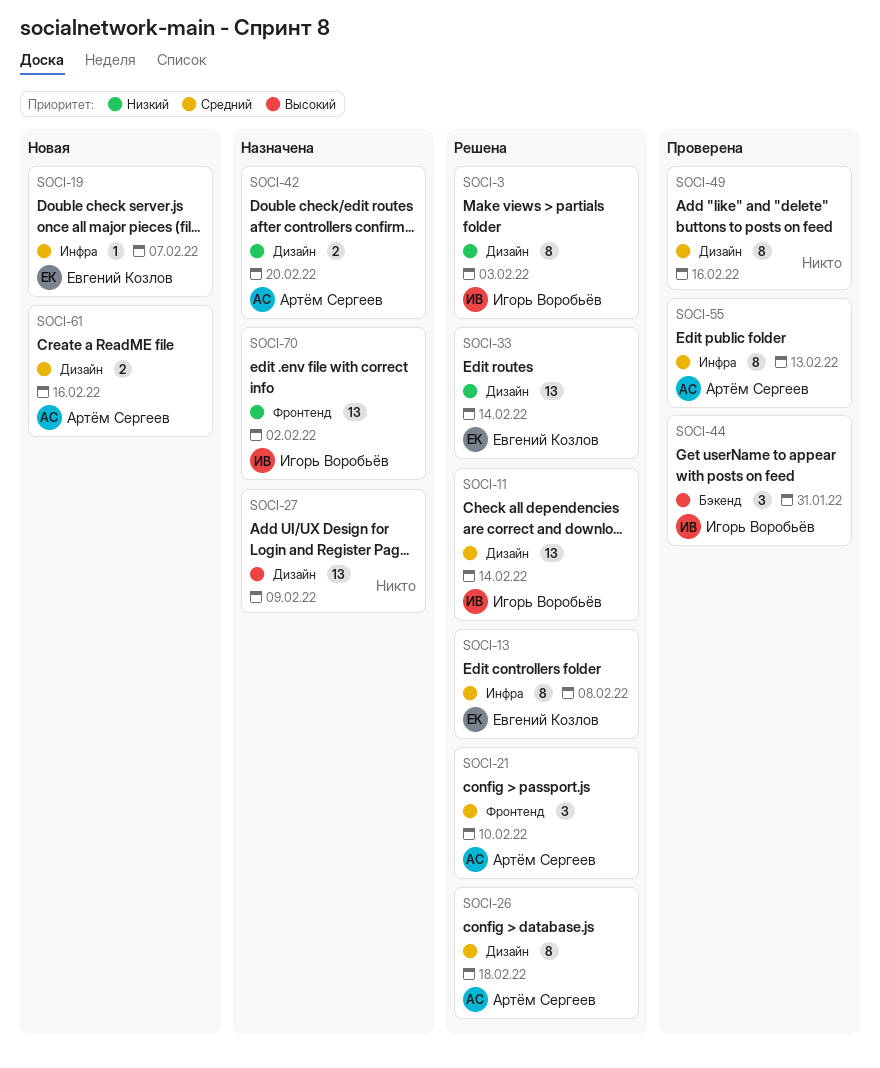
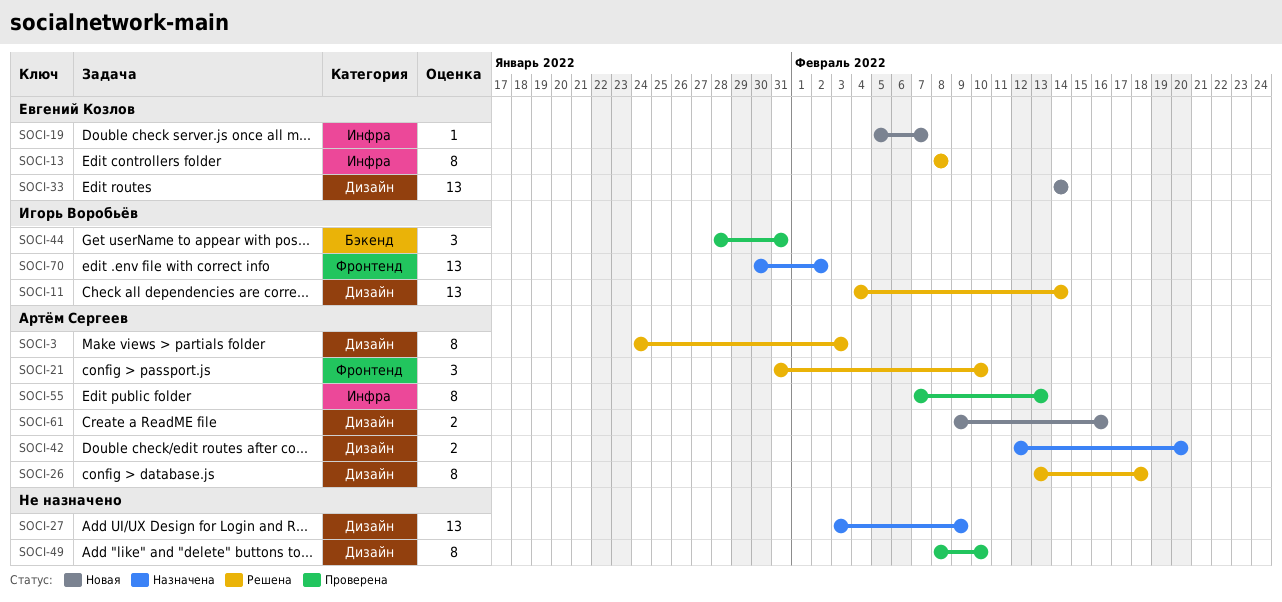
SOCI-3, owner: Игорь Воробьёв -> Артём Сергеев
SOCI-33, status: Решена -> Новая
SOCI-49, due: Feb 16 -> Feb 10

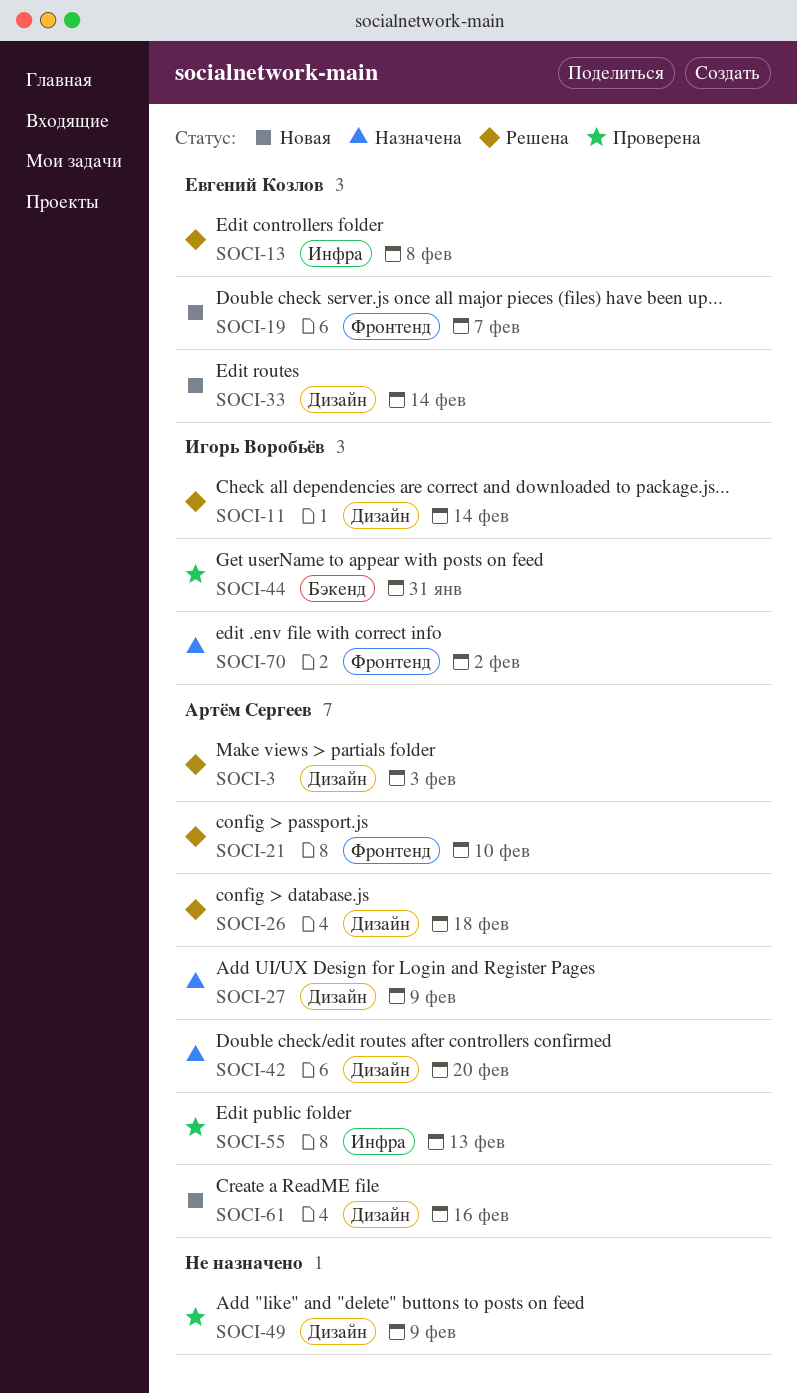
SOCI-19, label: Инфра -> Фронтенд
SOCI-27, owner: none -> Артём Сергеев
SOCI-49, due: Feb 10 -> Feb 9

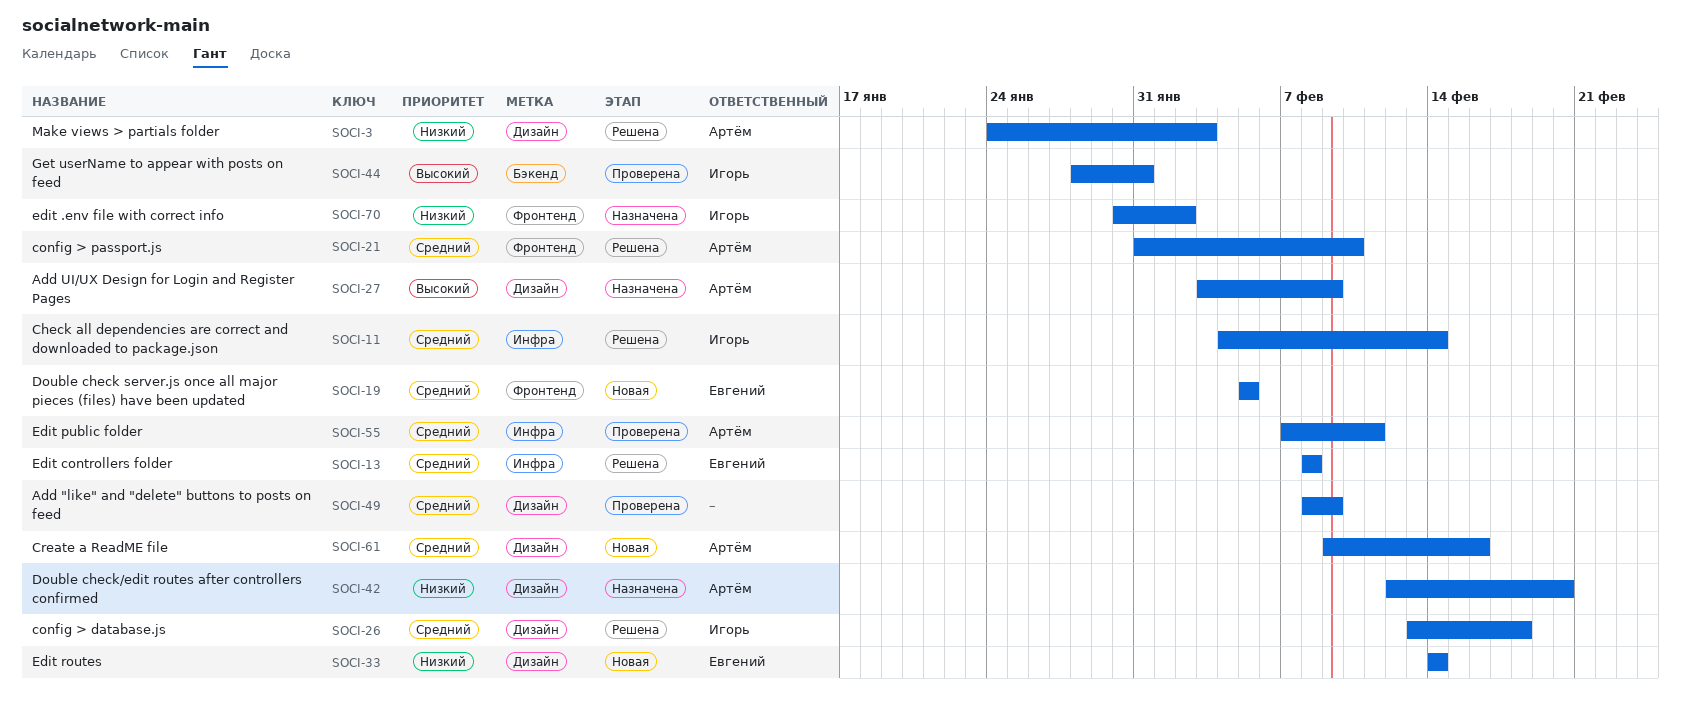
SOCI-11, label: Дизайн -> Инфра
SOCI-19, due: Feb 7 -> Feb 5
SOCI-26, owner: Артём Сергеев -> Игорь Воробьёв
SOCI-55, due: Feb 13 -> Feb 11

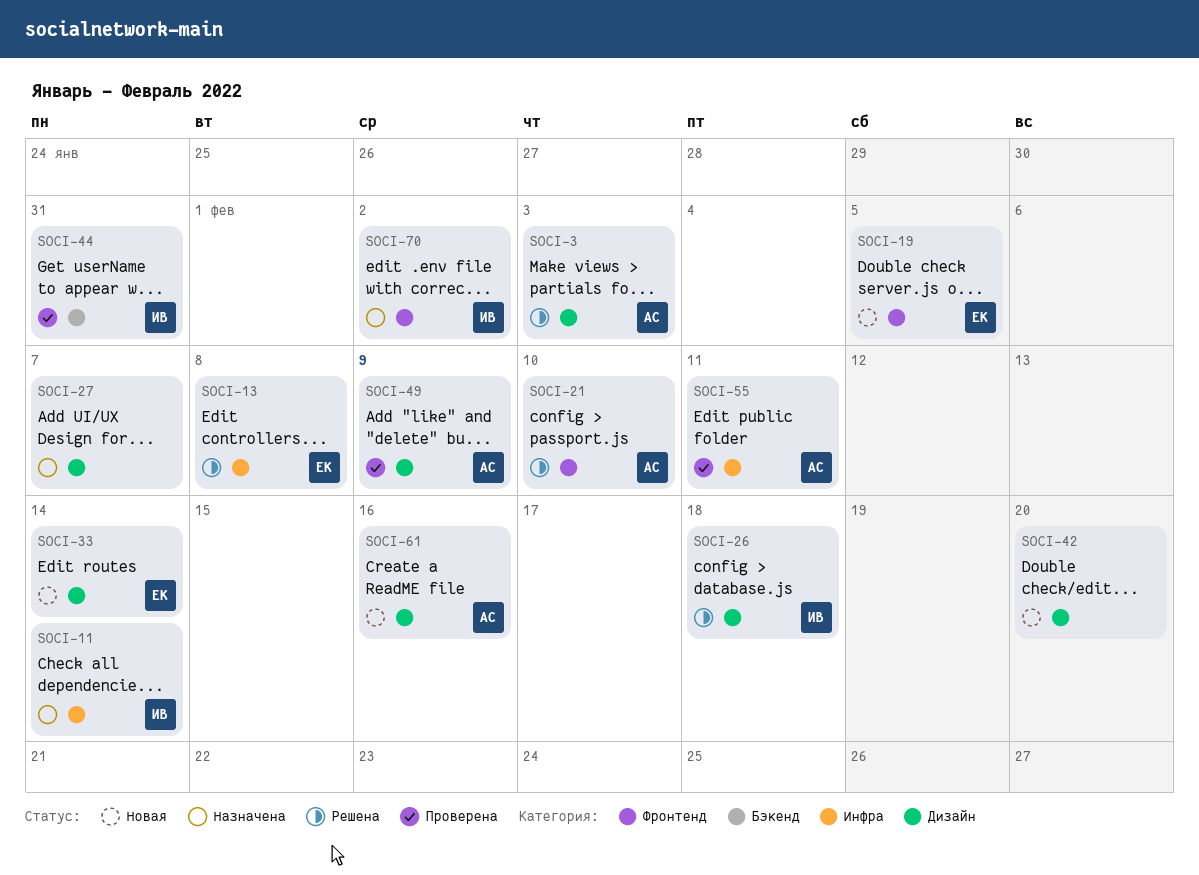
SOCI-11, status: Решена -> Назначена
SOCI-27, owner: Артём -> none
SOCI-27, due: Feb 9 -> Feb 7
SOCI-42, status: Назначена -> Новая
SOCI-42, owner: Артём -> none
SOCI-49, owner: none -> Артём

